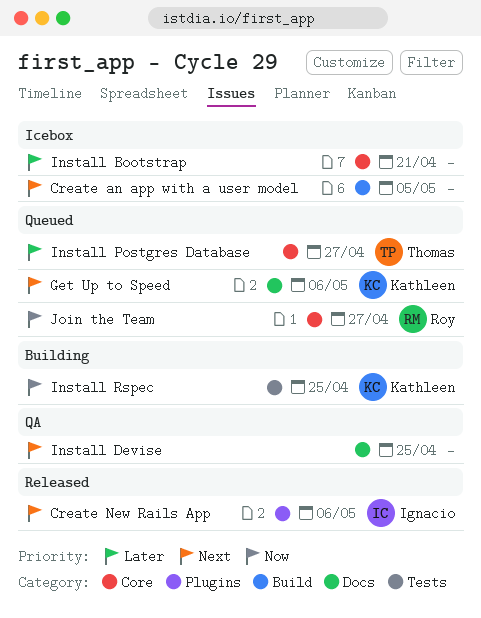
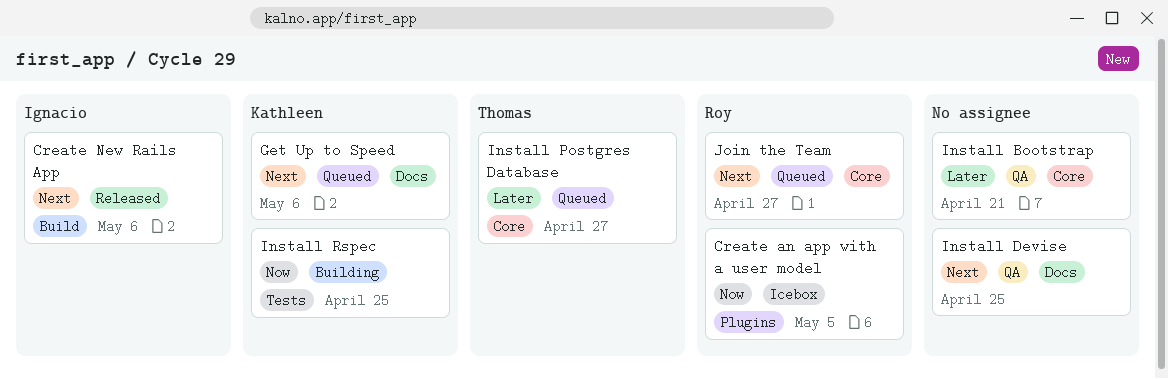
Create an app with a user model, owner: none -> Roy
Create an app with a user model, priority: Next -> Now
Create an app with a user model, label: Build -> Plugins
Create New Rails App, label: Plugins -> Build
Install Bootstrap, status: Icebox -> QA
Join the Team, priority: Now -> Next

